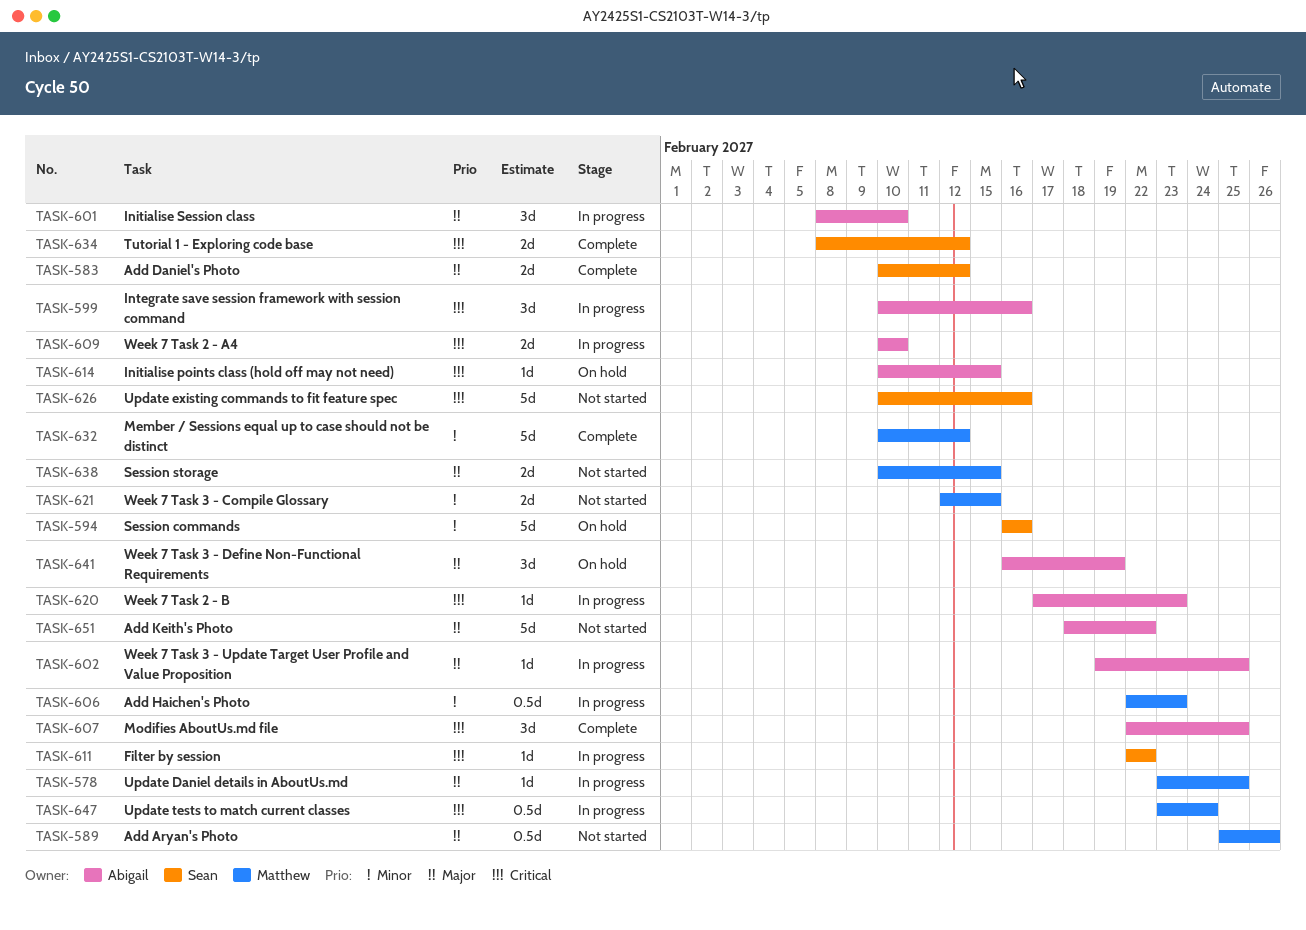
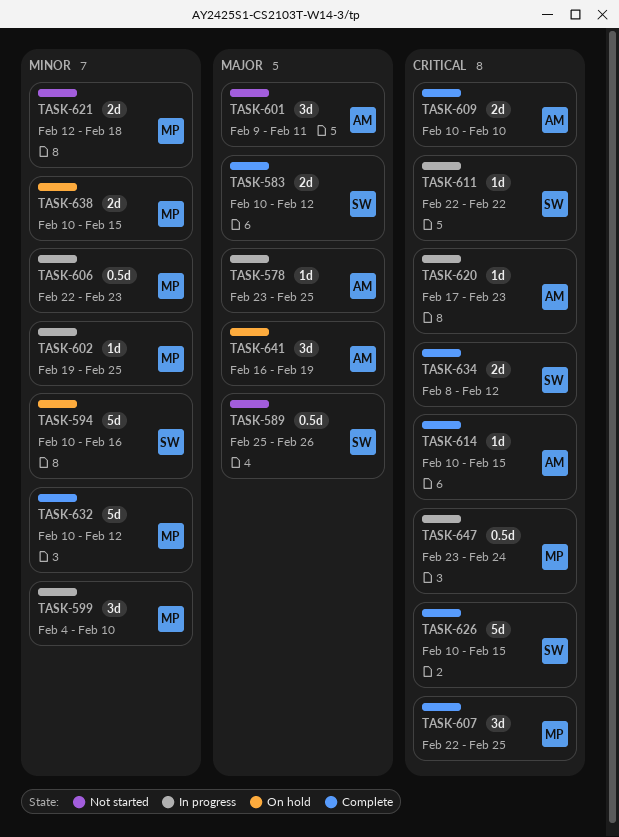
TASK-578, owner: Matthew -> Abigail
TASK-589, owner: Matthew -> Sean
TASK-594, start: Feb 16 -> Feb 10
TASK-599, owner: Abigail -> Matthew
TASK-599, priority: Critical -> Minor
TASK-599, start: Feb 10 -> Feb 4
TASK-599, due: Feb 16 -> Feb 10
TASK-601, status: In progress -> Not started
TASK-601, start: Feb 8 -> Feb 9
TASK-601, due: Feb 10 -> Feb 11
TASK-602, owner: Abigail -> Matthew
TASK-602, priority: Major -> Minor
TASK-607, owner: Abigail -> Matthew
TASK-609, status: In progress -> Complete
TASK-614, status: On hold -> Complete
TASK-621, due: Feb 15 -> Feb 18
TASK-626, status: Not started -> Complete
TASK-626, due: Feb 16 -> Feb 15
TASK-638, status: Not started -> On hold
TASK-638, priority: Major -> Minor
TASK-651: present -> none

